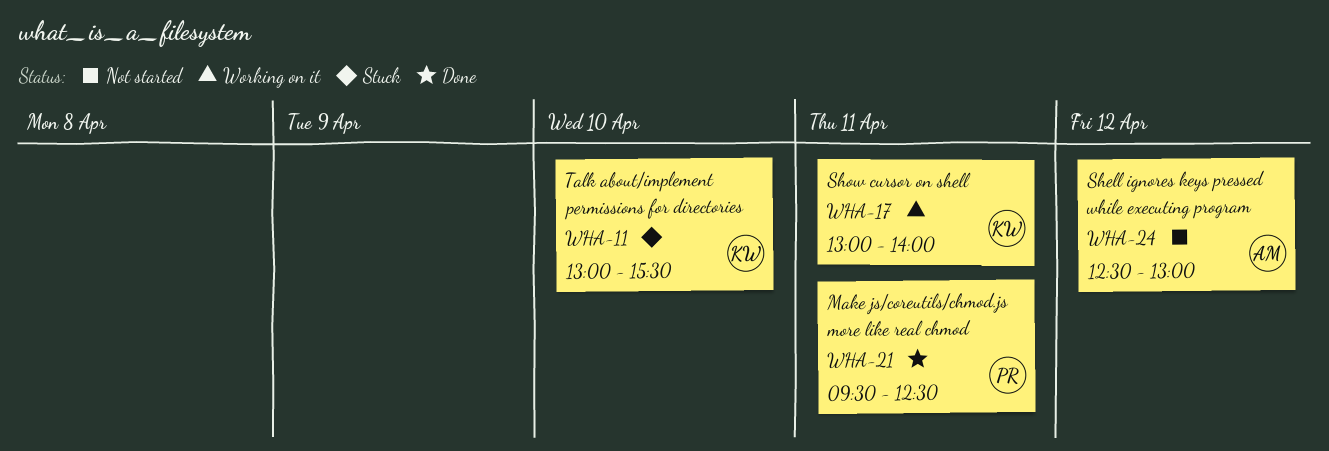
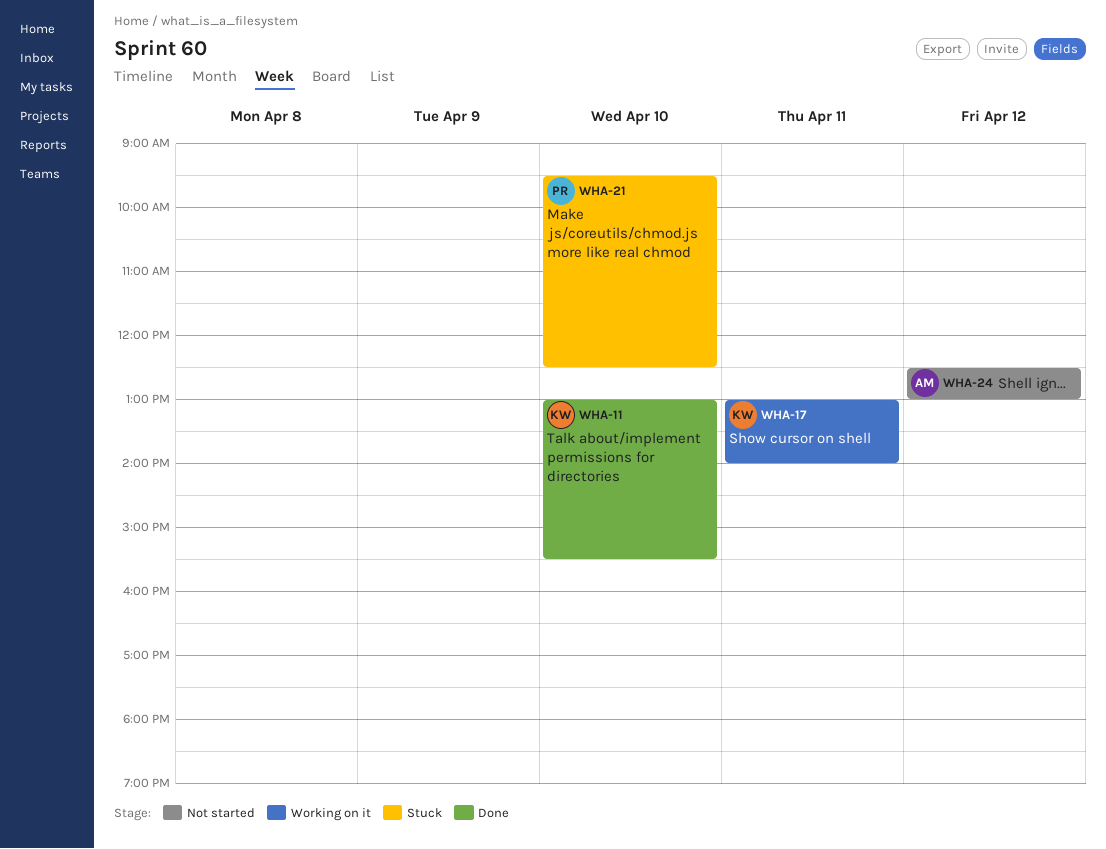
WHA-11, status: Stuck -> Done
WHA-21, status: Done -> Stuck
WHA-21, day: Apr 11 -> Apr 10

